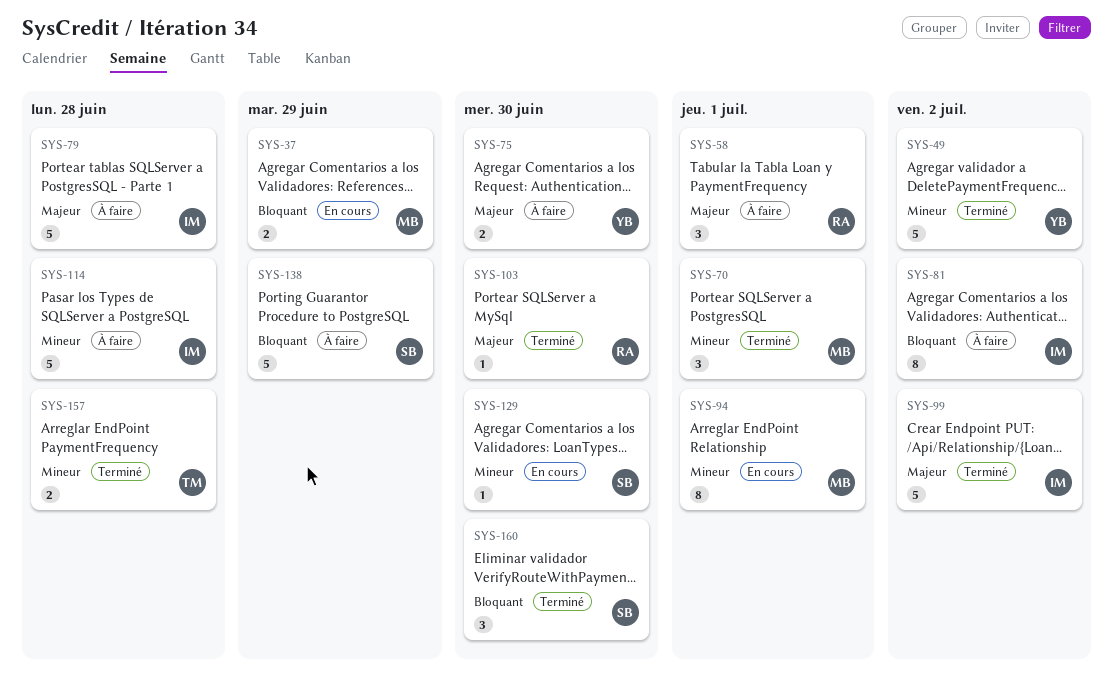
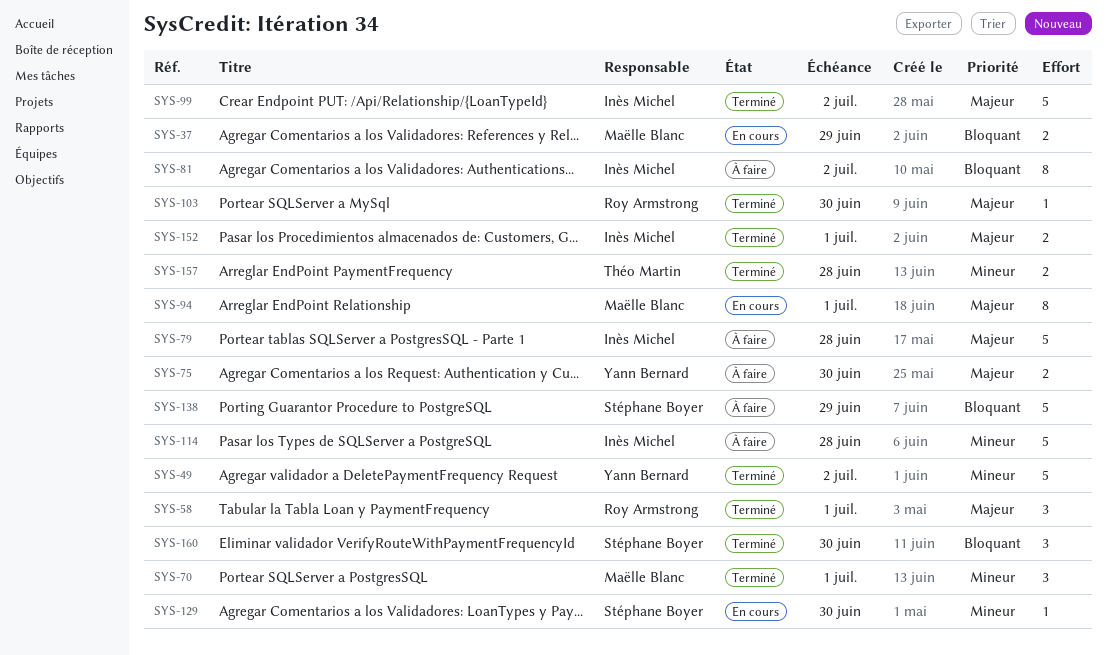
SYS-58, status: À faire -> Terminé
SYS-94, priority: Mineur -> Majeur
SYS-152: none -> present

